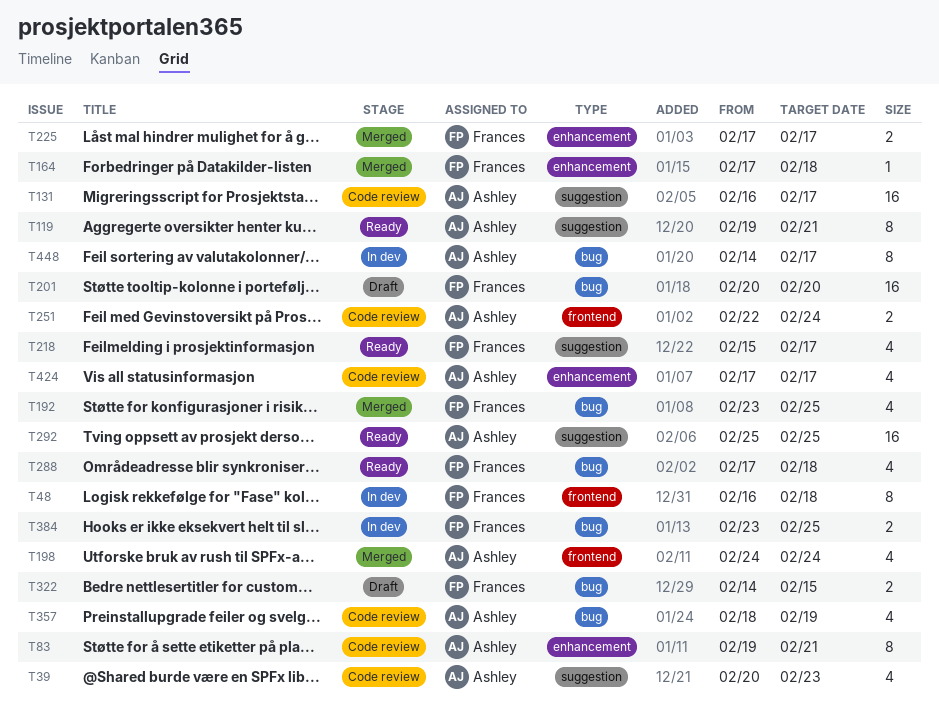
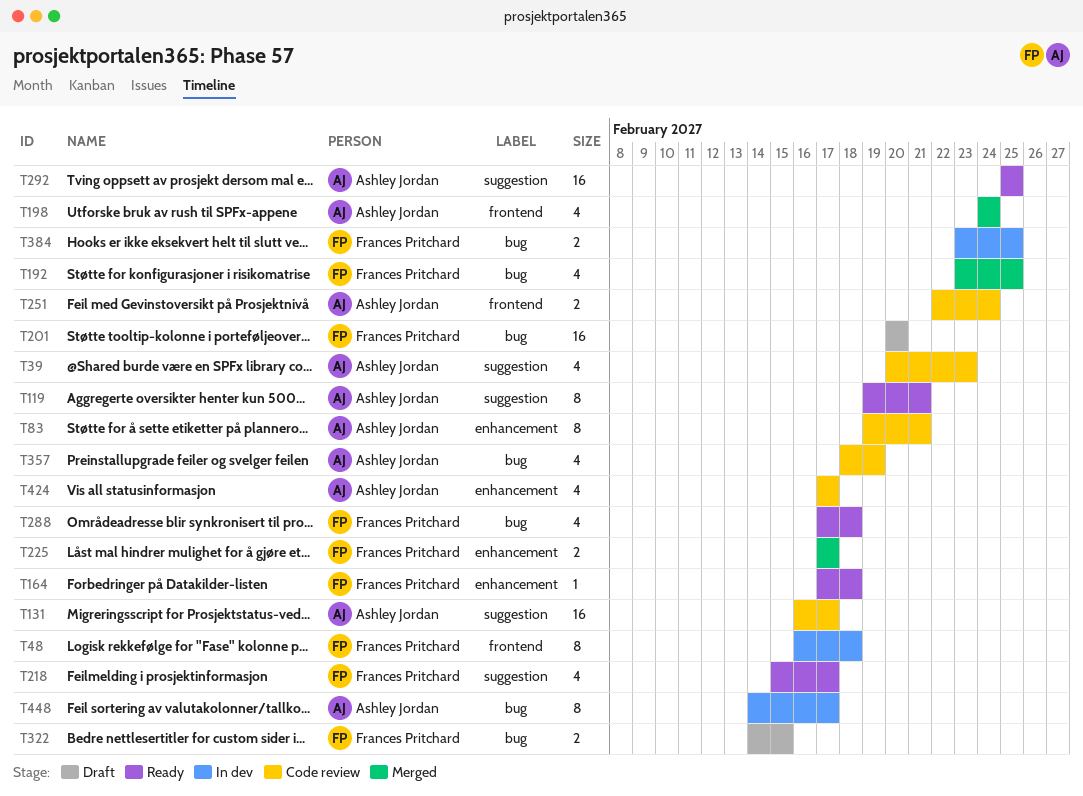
T164, status: Merged -> Ready

